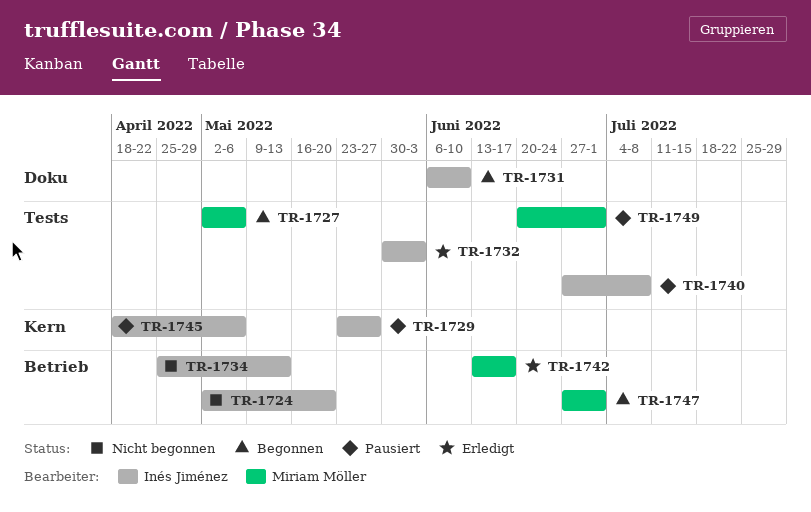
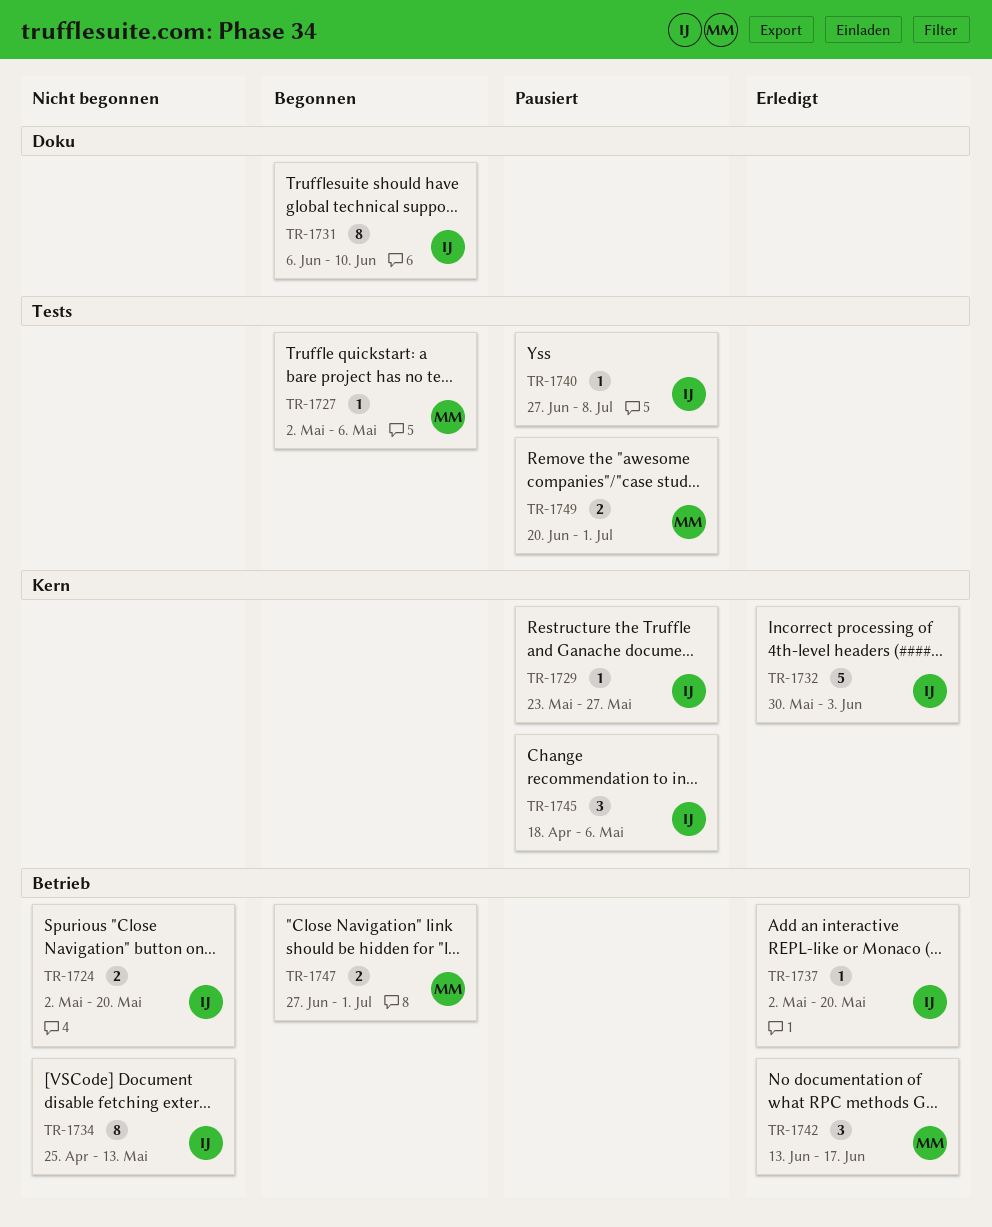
TR-1732, label: Tests -> Kern
TR-1737: none -> present

